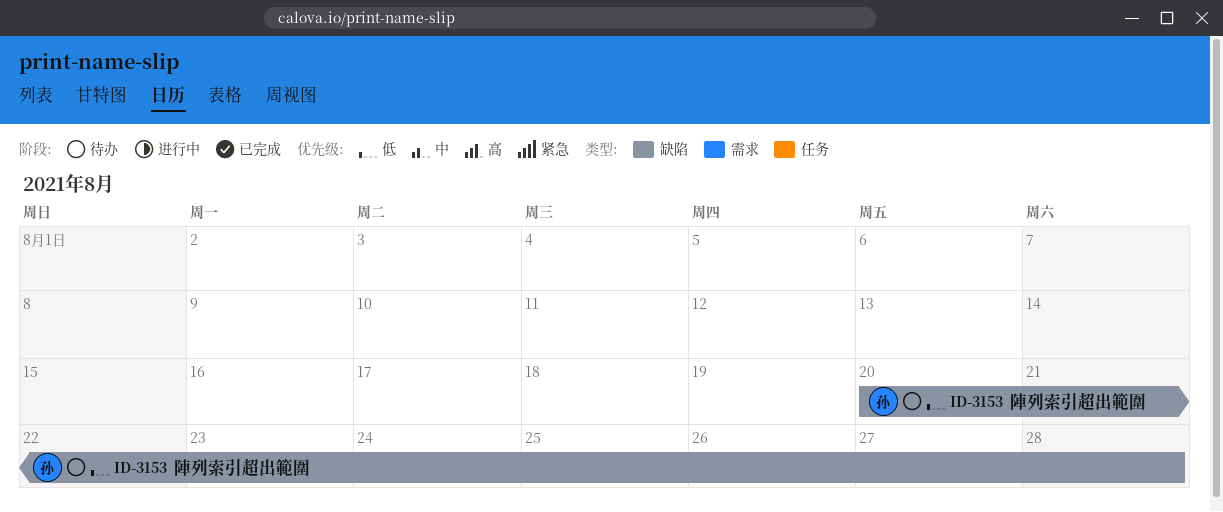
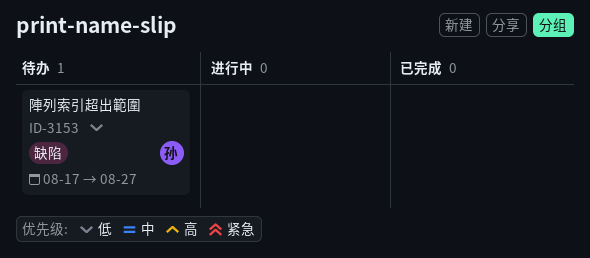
ID-3153, start: Aug 20 -> Aug 17
ID-3153, due: Aug 28 -> Aug 27

